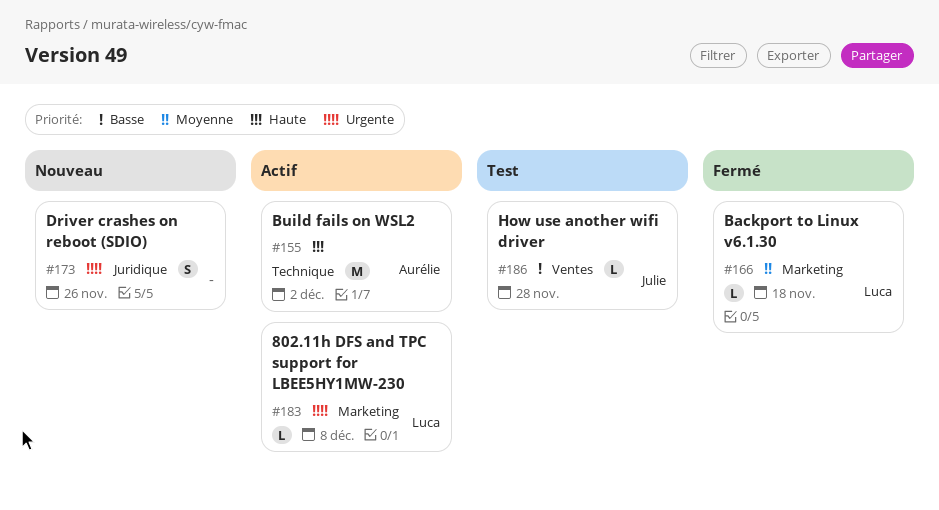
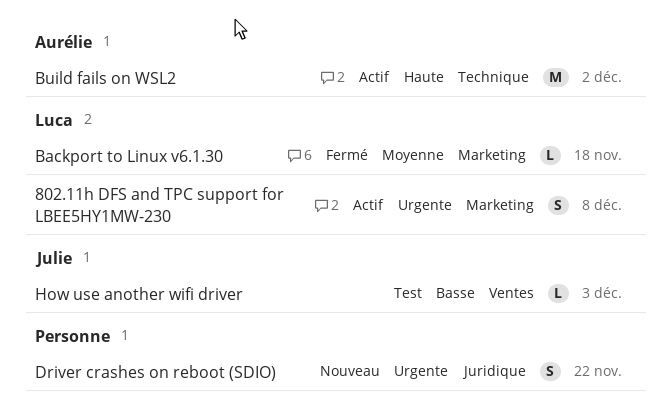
802.11h DFS and TPC support for LBEE5HY1MW-230, estimate: L -> S
Driver crashes on reboot (SDIO), due: Nov 26 -> Nov 22
How use another wifi driver, due: Nov 28 -> Dec 3

